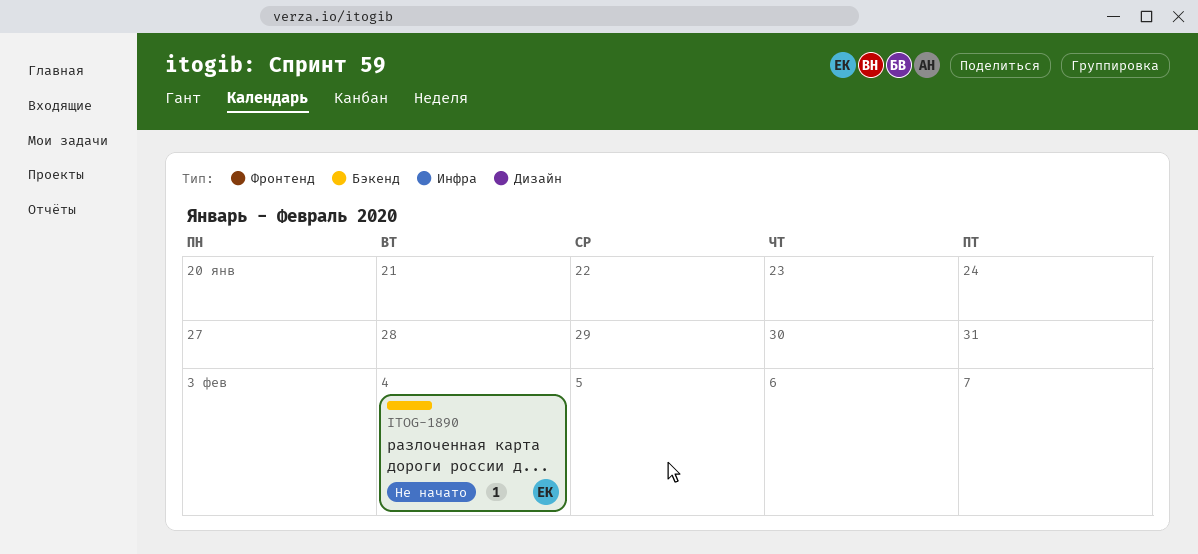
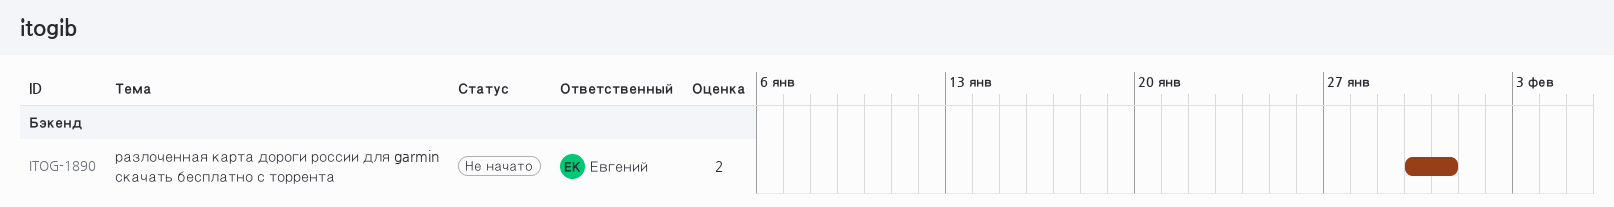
ITOG-1890, estimate: 1 -> 2
ITOG-1890, due: Feb 4 -> Jan 31

